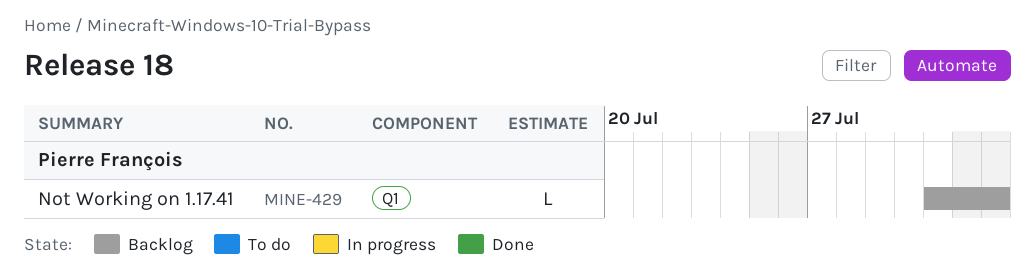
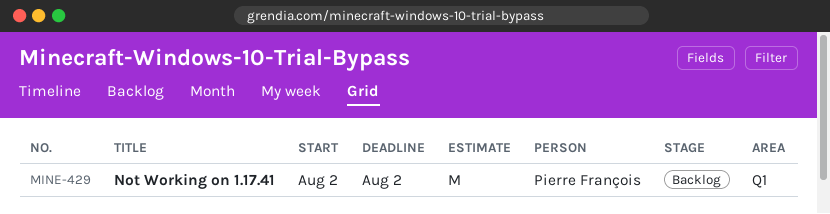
MINE-429, estimate: L -> M
MINE-429, start: Jul 31 -> Aug 2

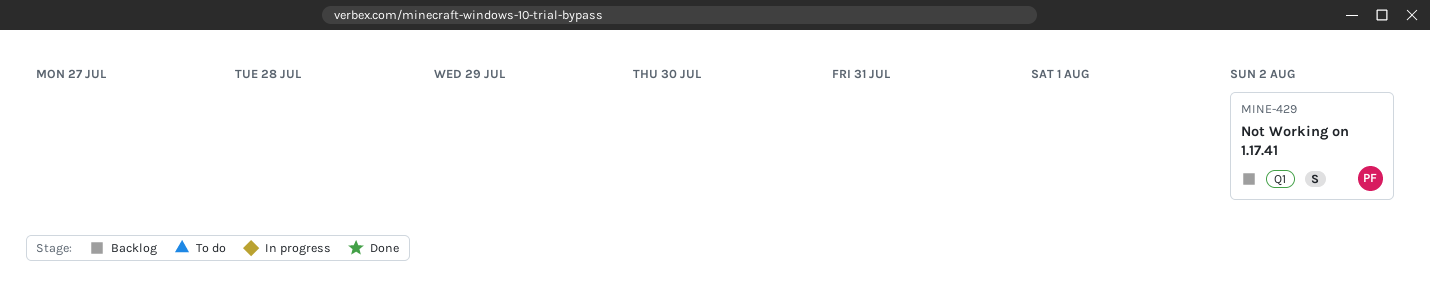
MINE-429, estimate: M -> S

